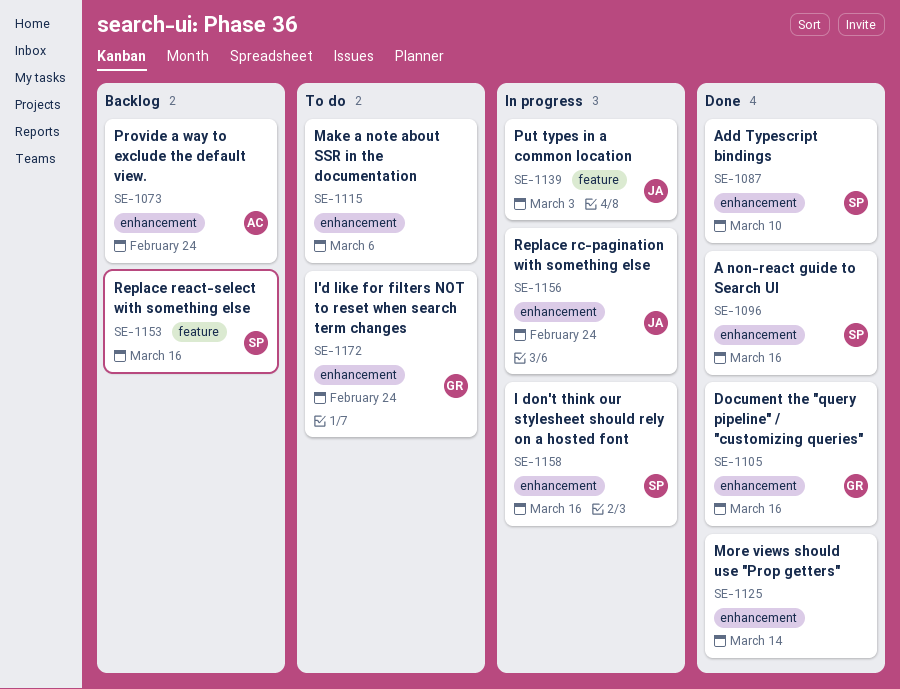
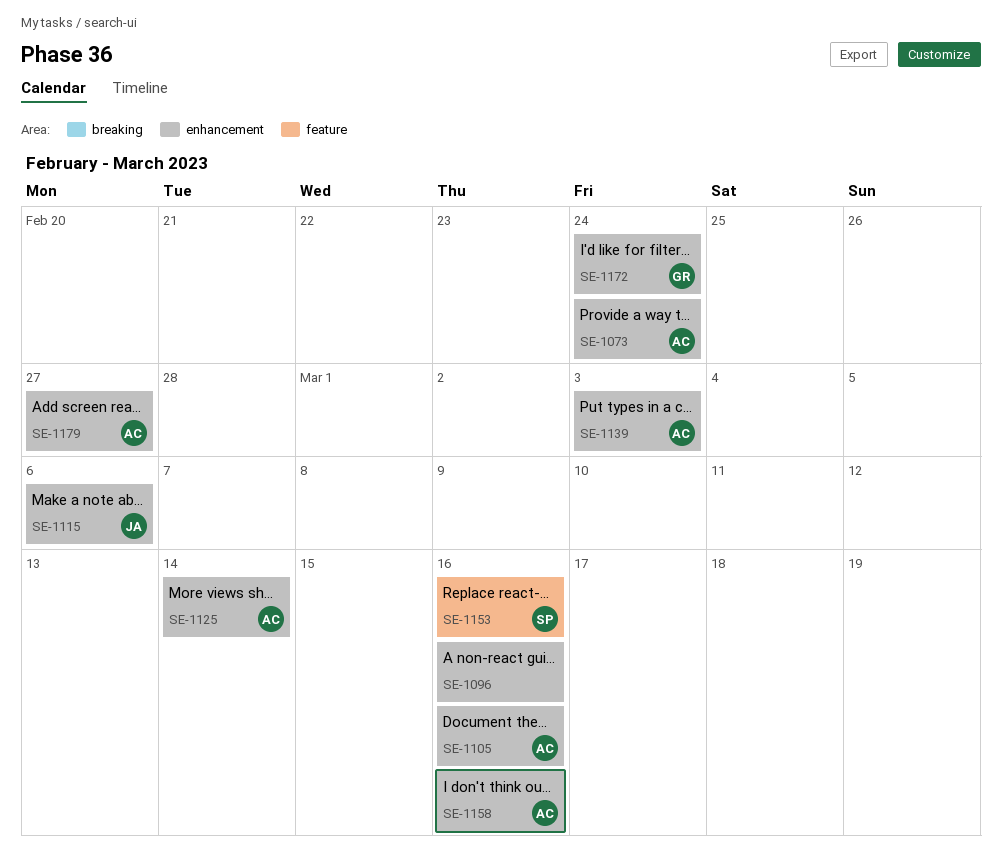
SE-1087: present -> none
SE-1096, owner: SP -> none
SE-1105, owner: GR -> AC
SE-1115, owner: none -> JA
SE-1125, owner: none -> AC
SE-1139, owner: JA -> AC
SE-1139, label: feature -> enhancement
SE-1156: present -> none
SE-1158, owner: SP -> AC
SE-1179: none -> present

